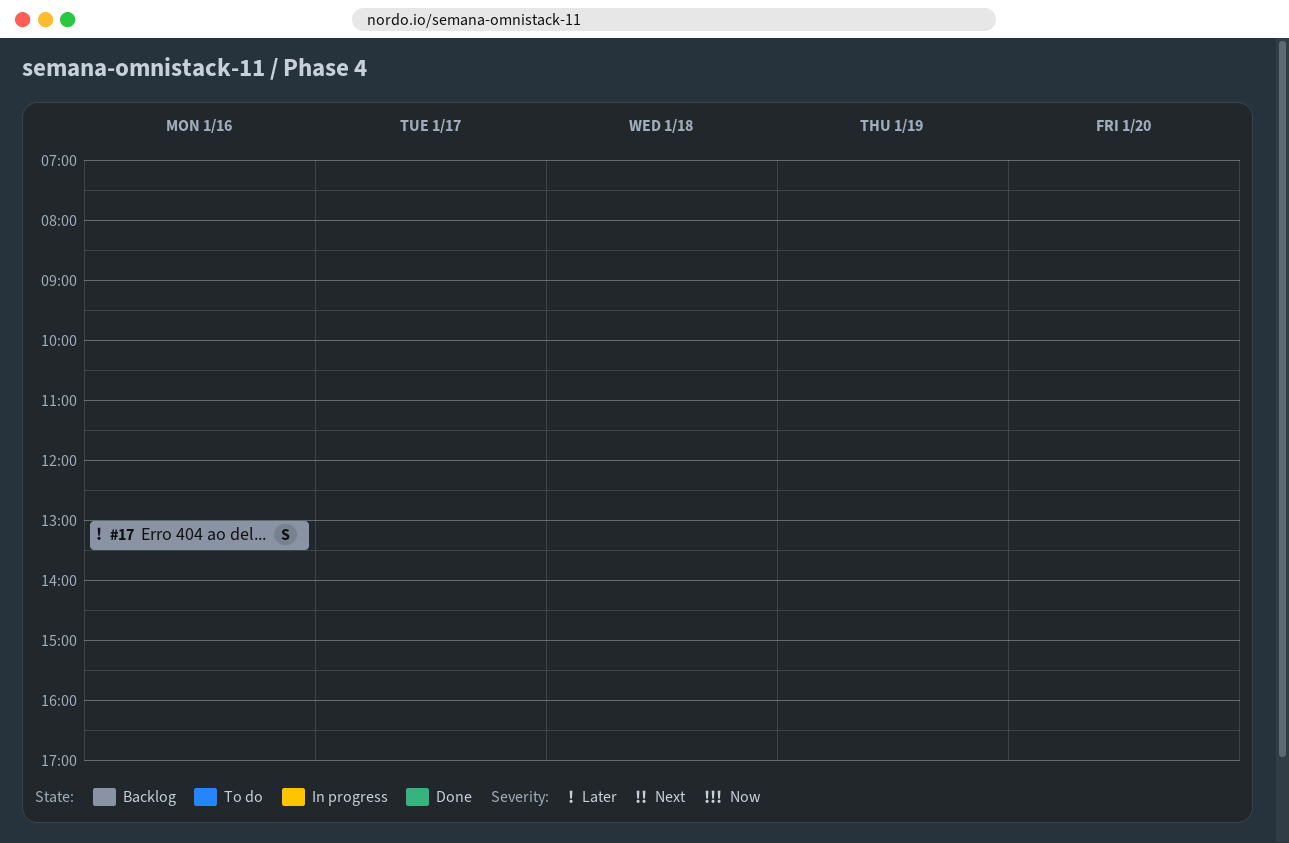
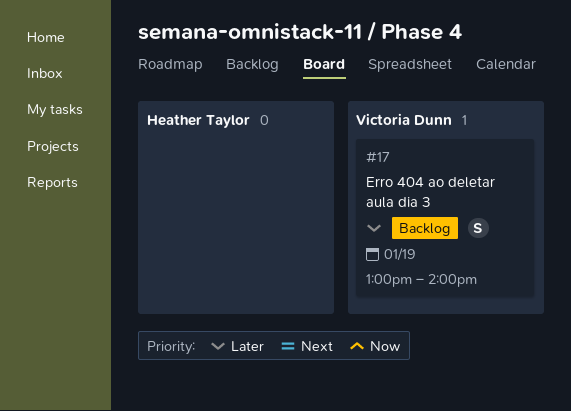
#17, day: Jan 16 -> Jan 19
#17, ends: 13:30 -> 14:00

